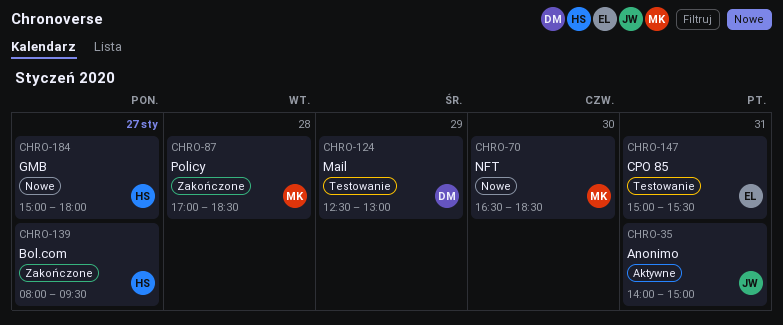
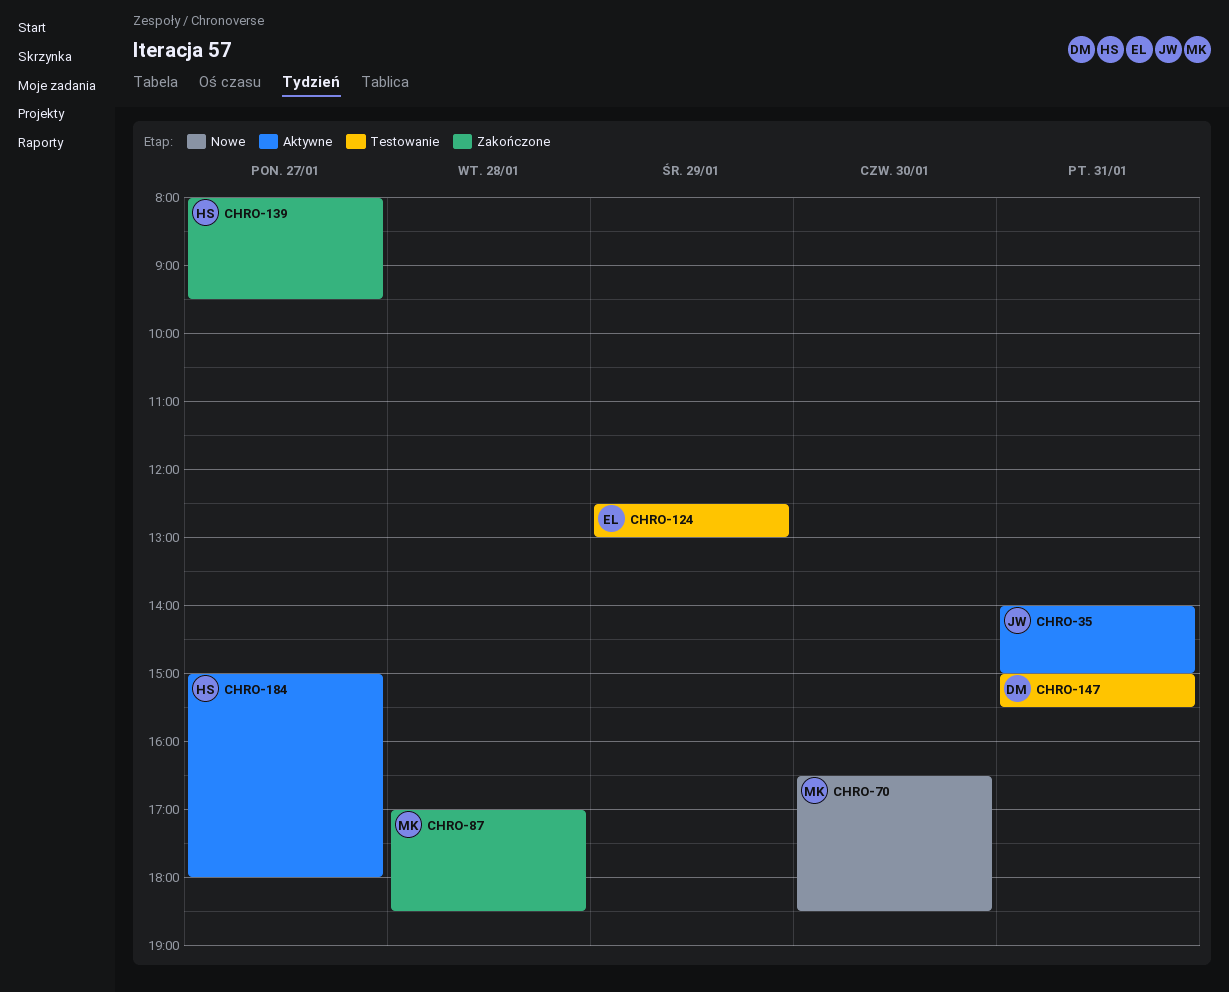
CHRO-124, owner: DM -> EL
CHRO-147, owner: EL -> DM
CHRO-184, status: Nowe -> Aktywne

